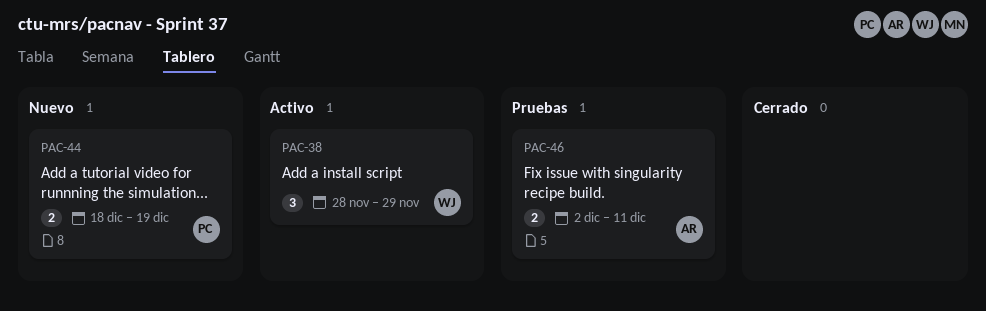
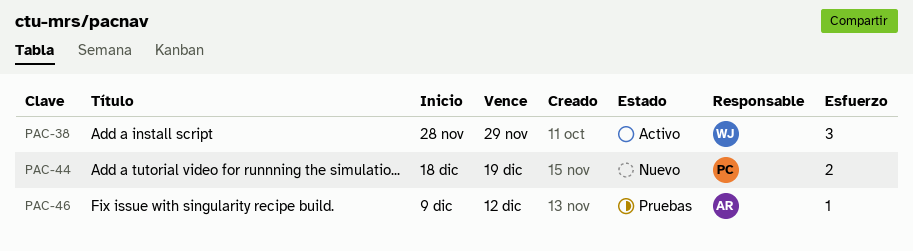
PAC-46, estimate: 2 -> 1
PAC-46, start: Dec 2 -> Dec 9
PAC-46, due: Dec 11 -> Dec 12

